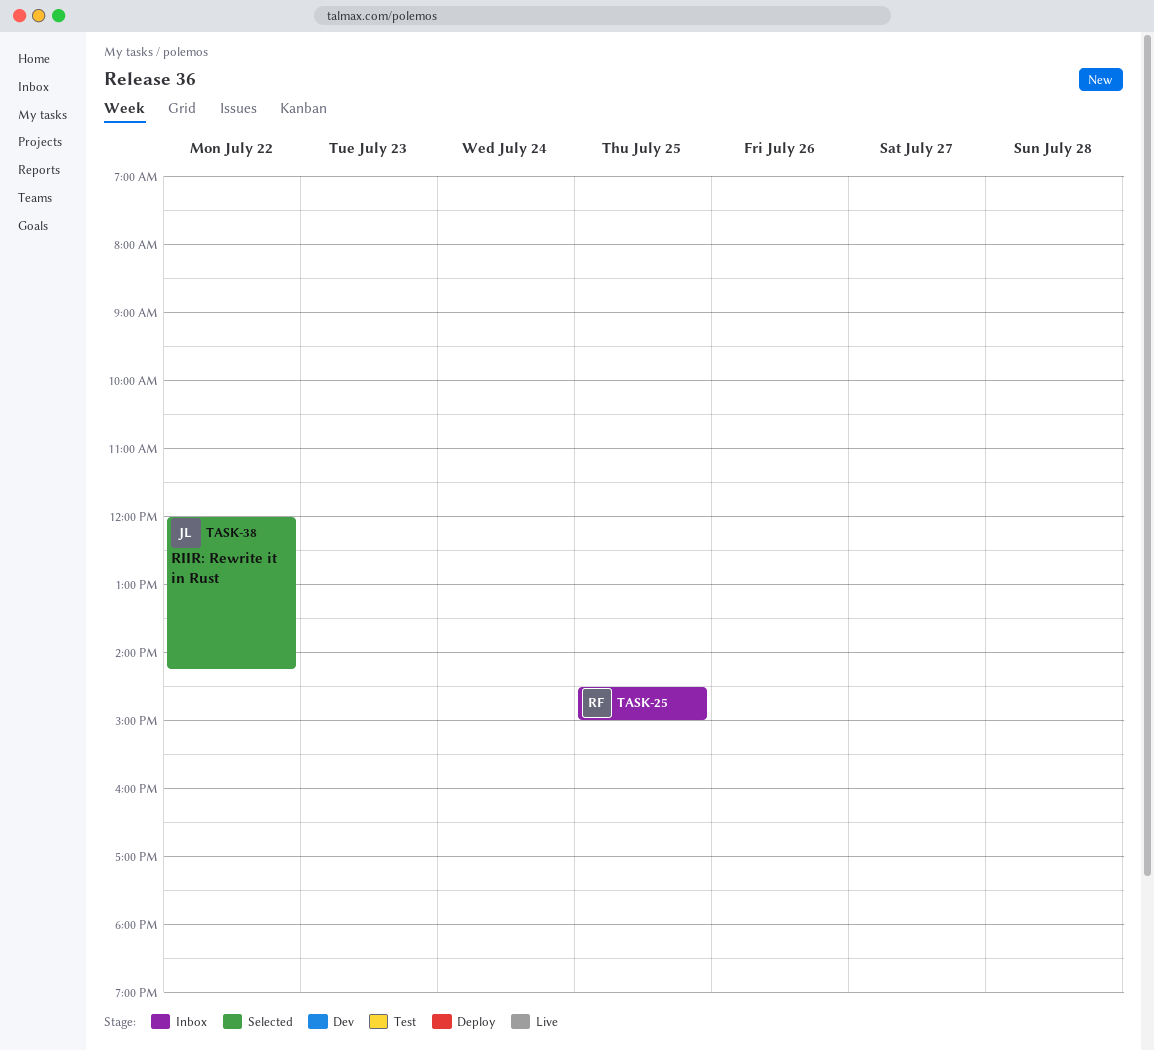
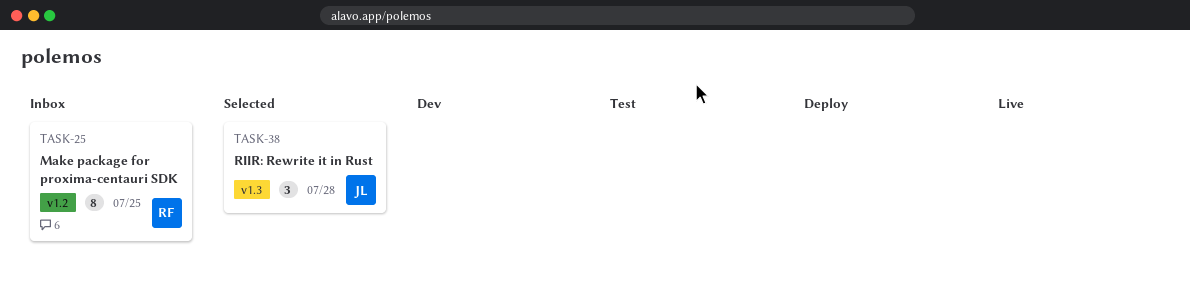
TASK-38, day: Jul 22 -> Jul 28

